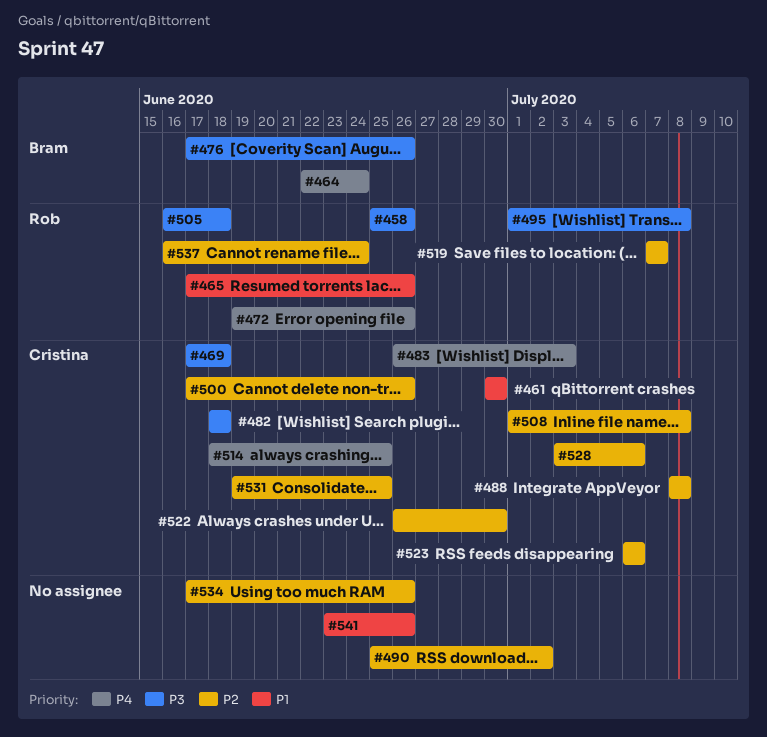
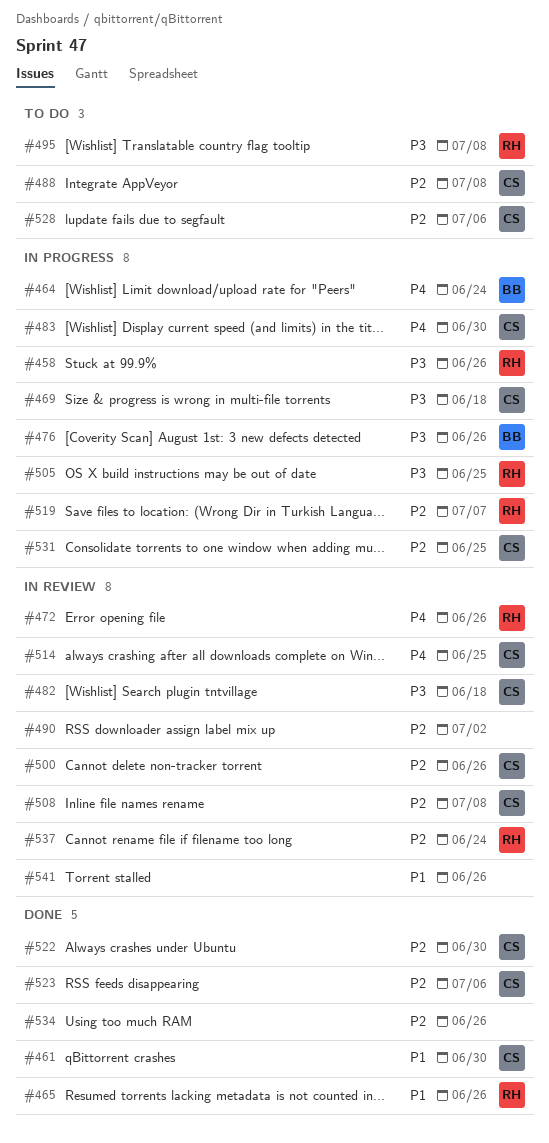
#483, due: Jul 3 -> Jun 30
#505, due: Jun 18 -> Jun 25

